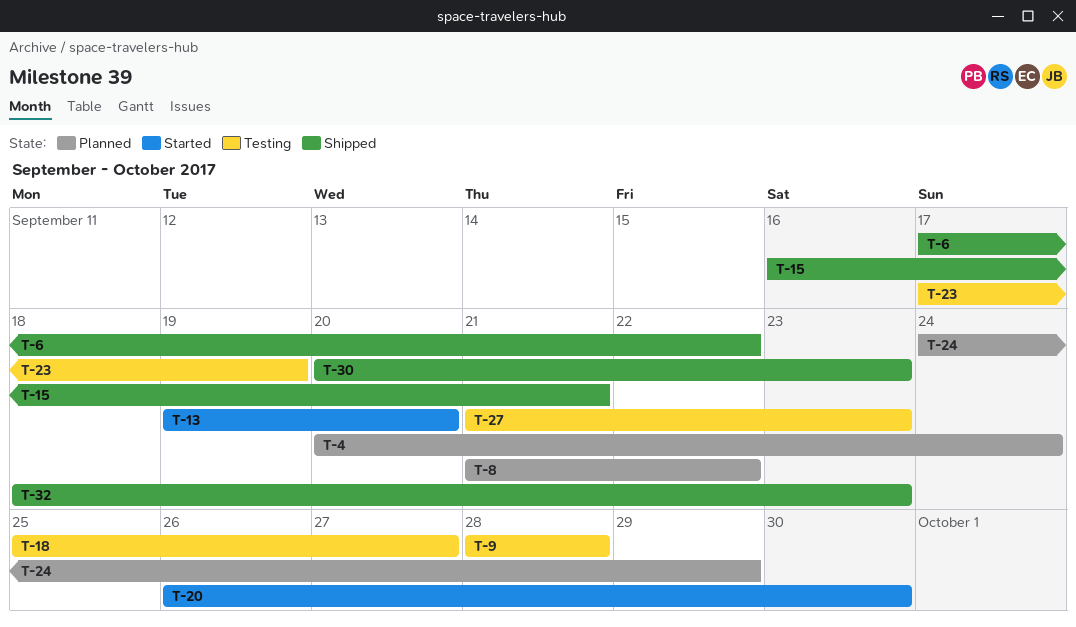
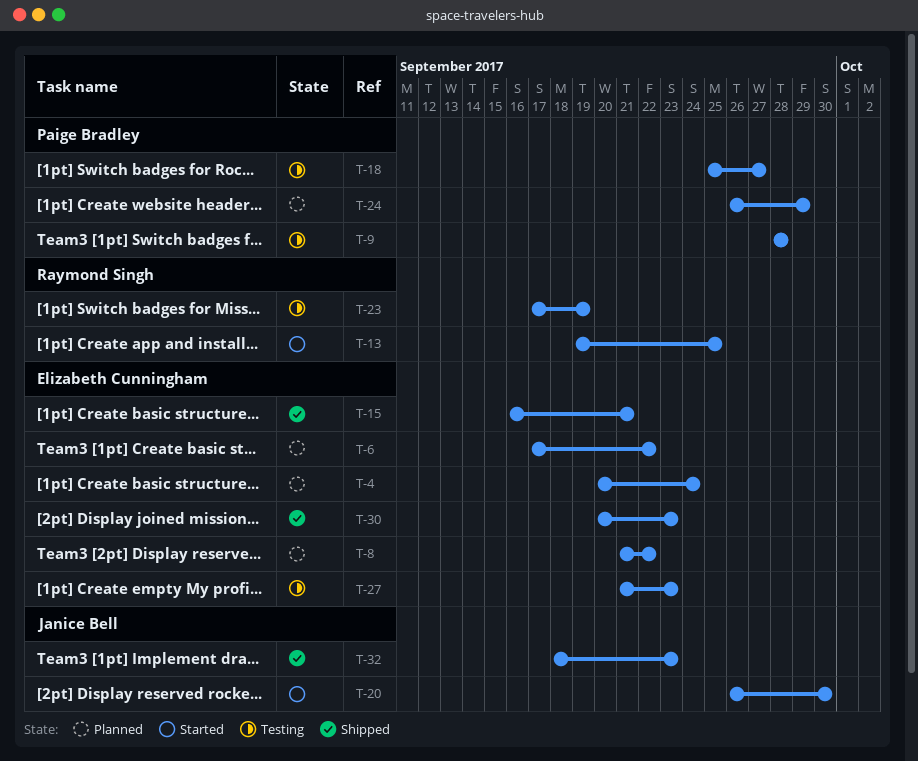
T-6, status: Shipped -> Planned
T-13, due: Sep 20 -> Sep 25
T-24, start: Sep 24 -> Sep 26

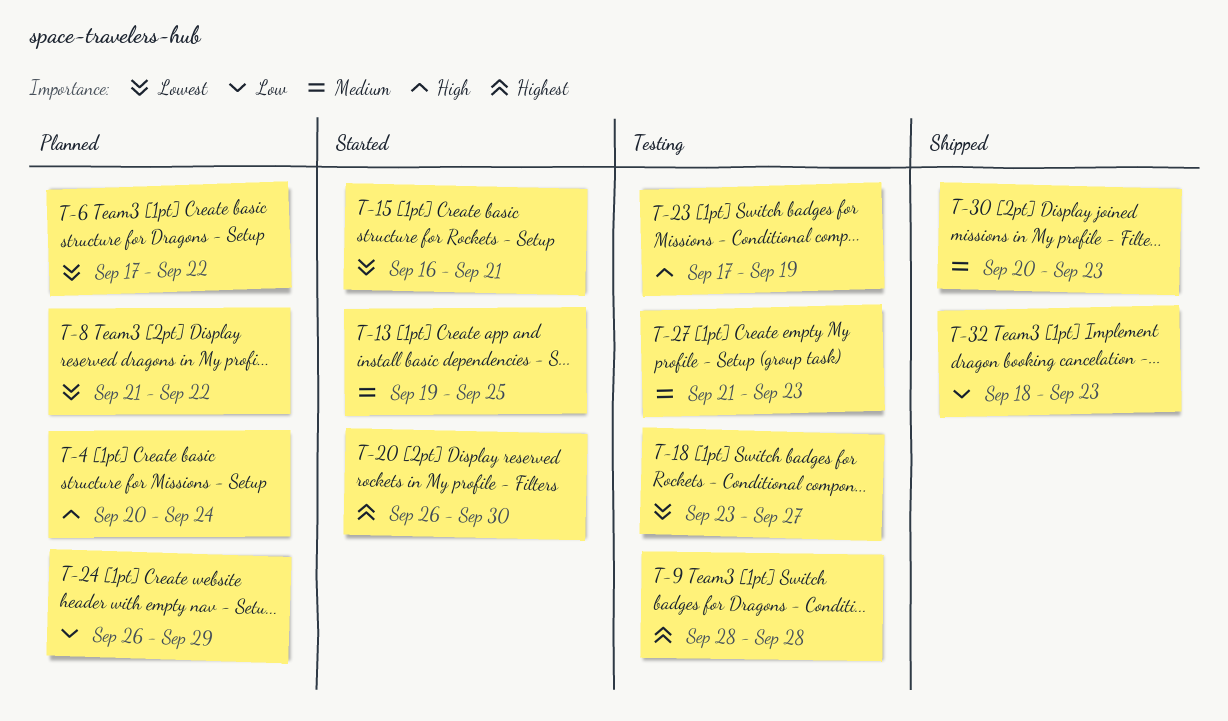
T-15, status: Shipped -> Started
T-18, start: Sep 25 -> Sep 23

